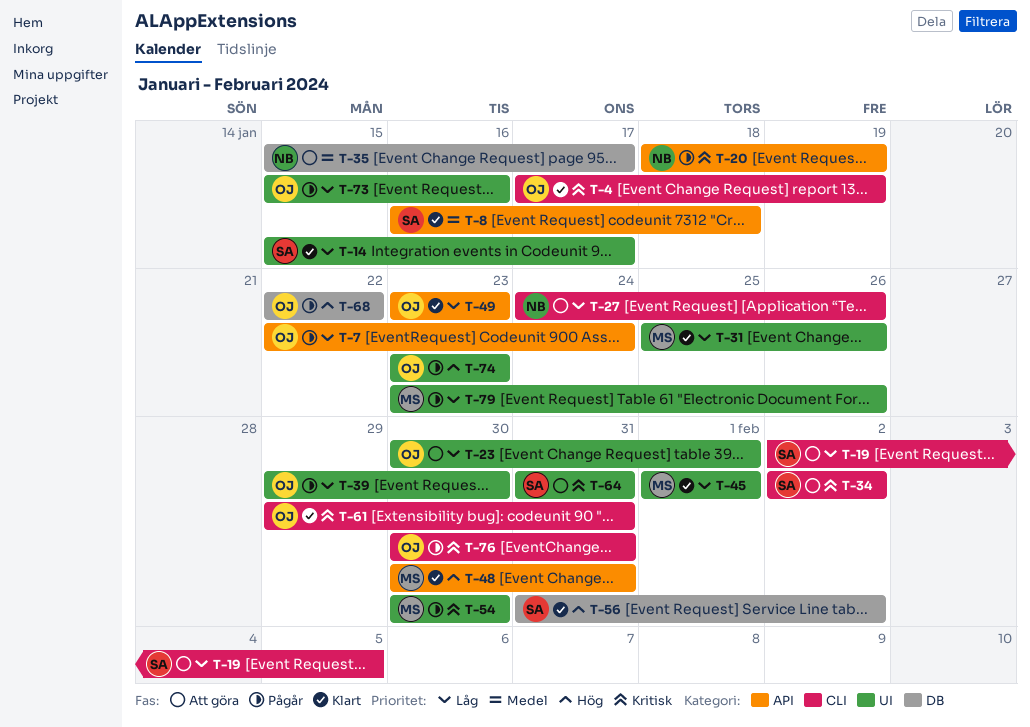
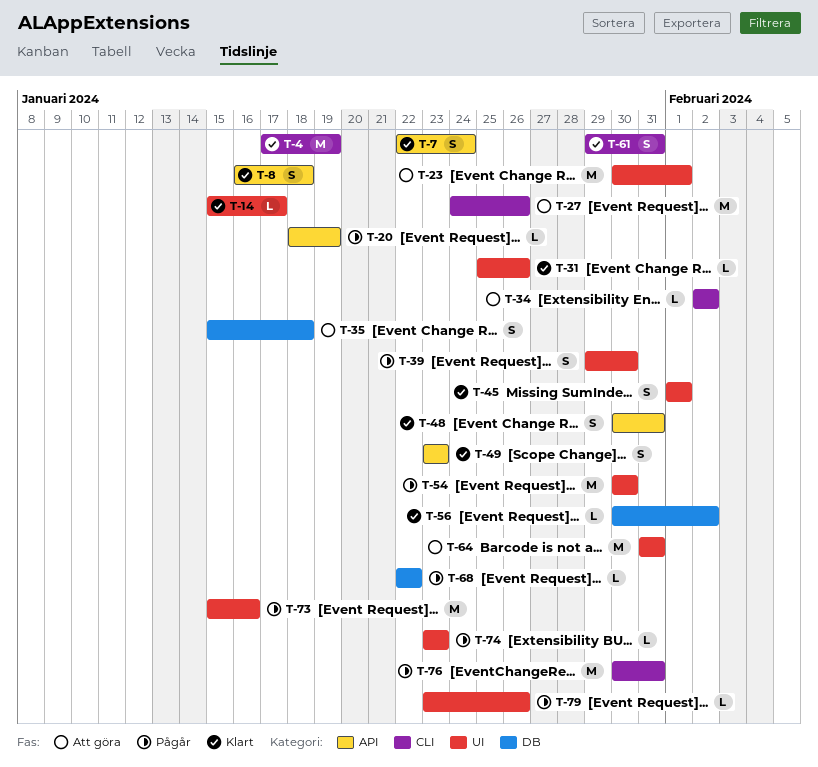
T-7, status: Pågår -> Klart
T-19: present -> none
T-35, due: Jan 17 -> Jan 18
T-56, start: Jan 31 -> Jan 30

